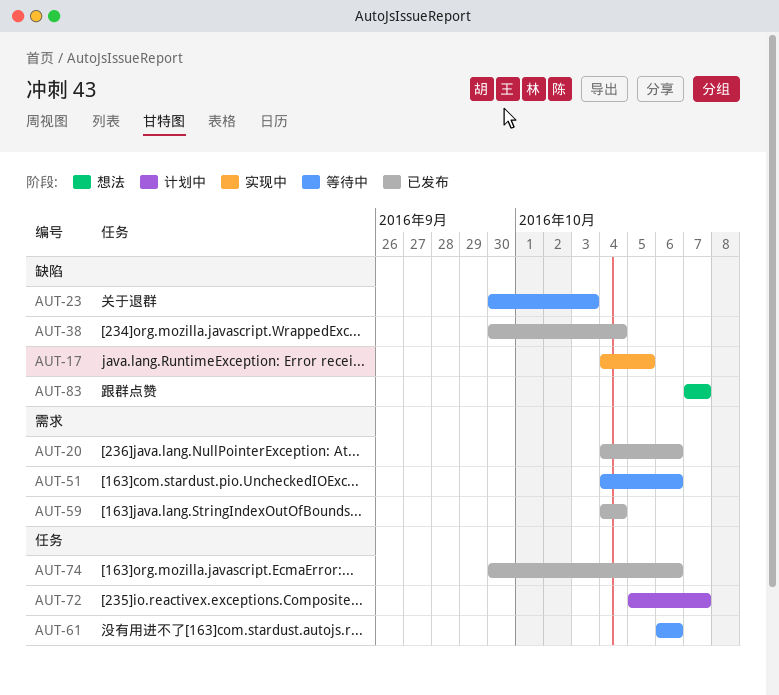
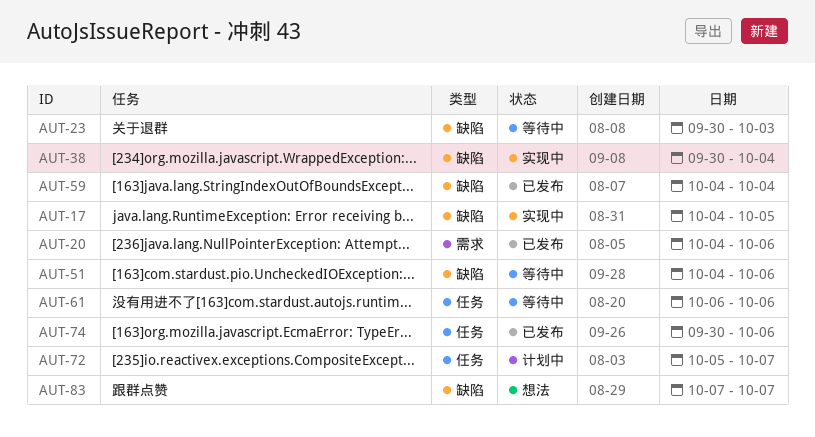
AUT-38, status: 已发布 -> 实现中
AUT-51, label: 需求 -> 缺陷
AUT-59, label: 需求 -> 缺陷

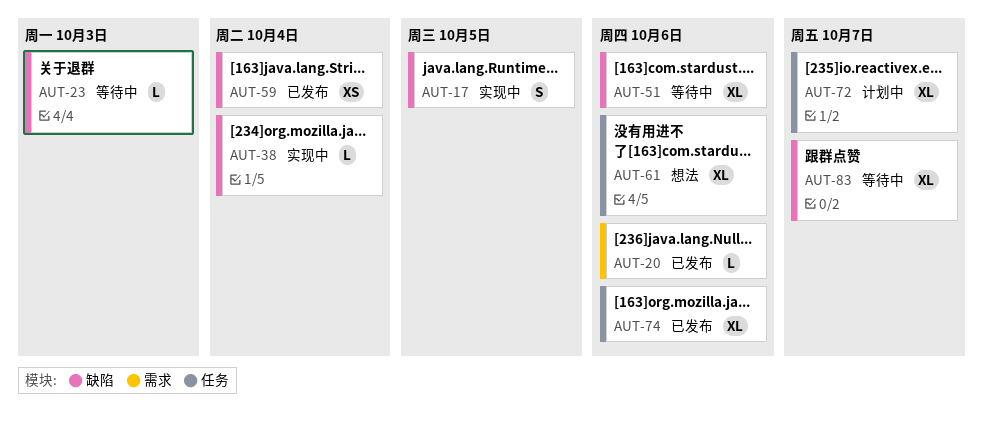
AUT-61, status: 等待中 -> 想法
AUT-83, status: 想法 -> 等待中

